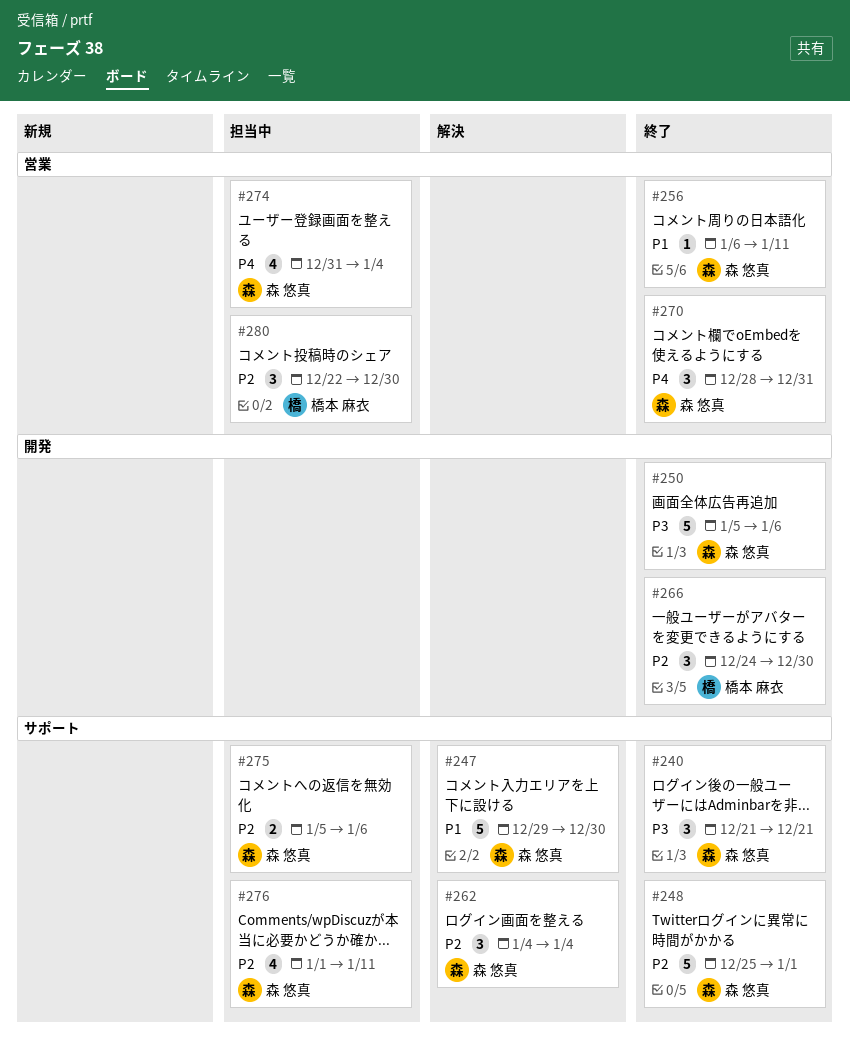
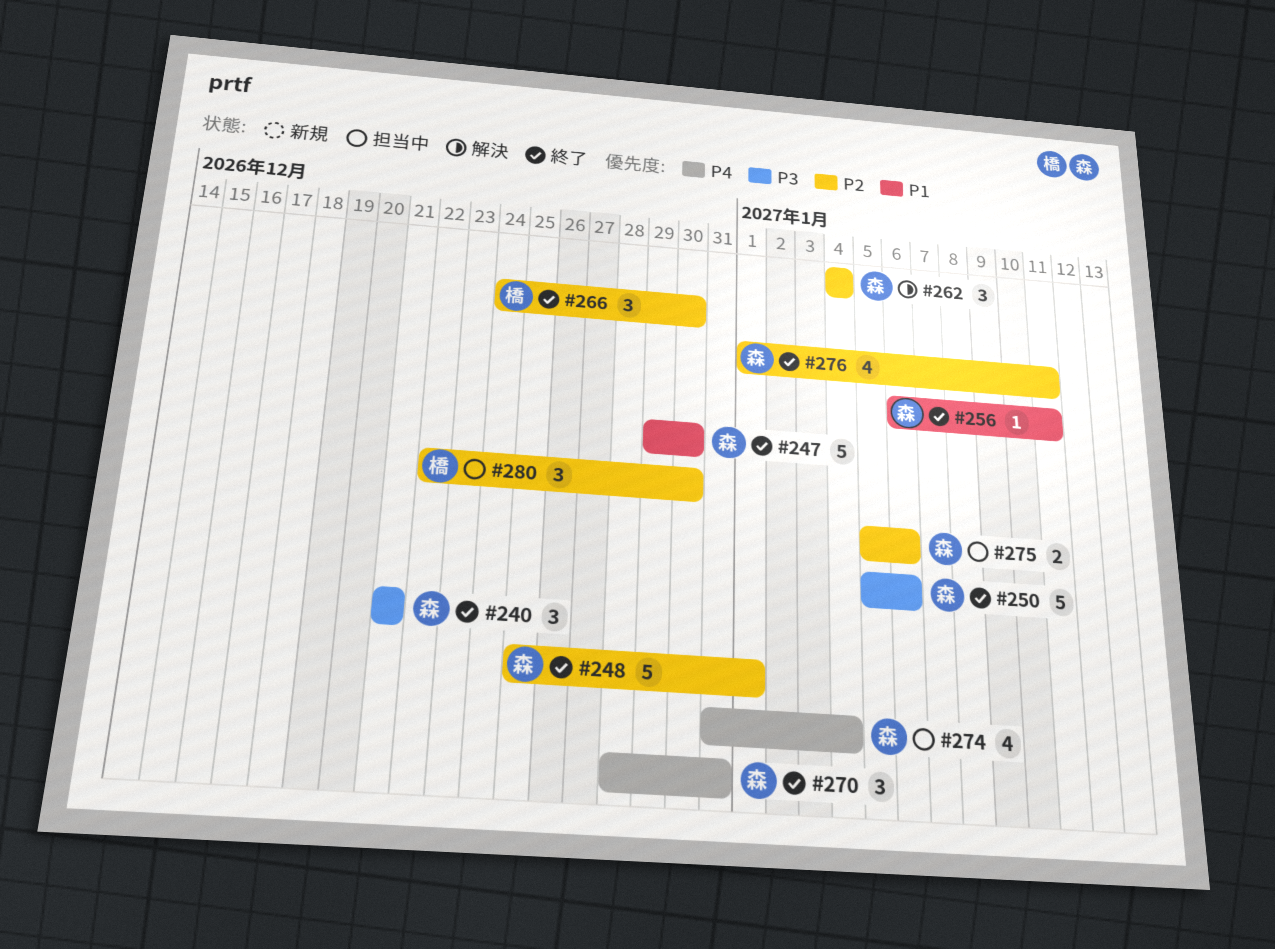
#247, status: 解決 -> 終了
#276, status: 担当中 -> 終了

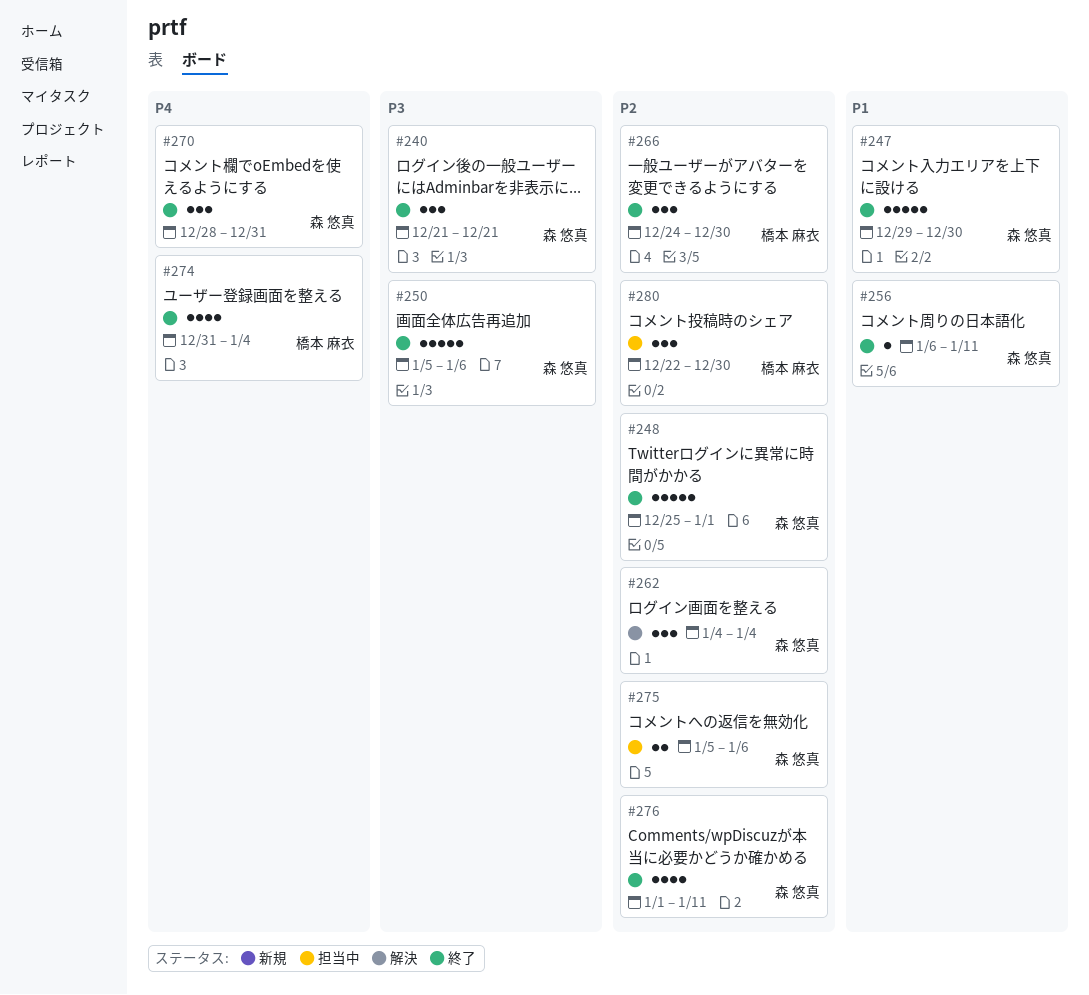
#274, status: 担当中 -> 終了
#274, owner: 森 悠真 -> 橋本 麻衣

